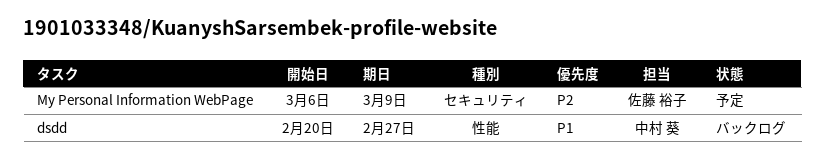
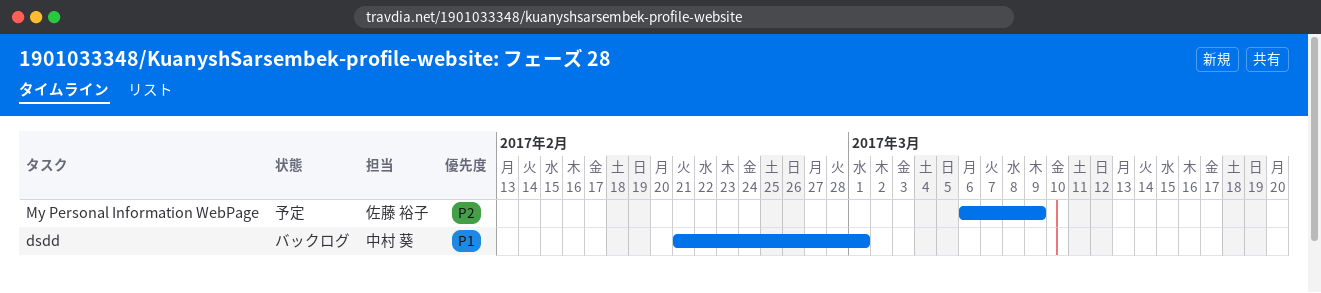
dsdd, start: Feb 20 -> Feb 21
dsdd, due: Feb 27 -> Mar 1

